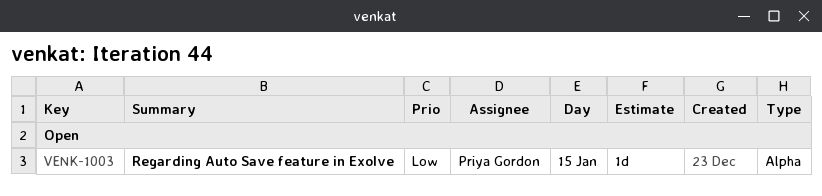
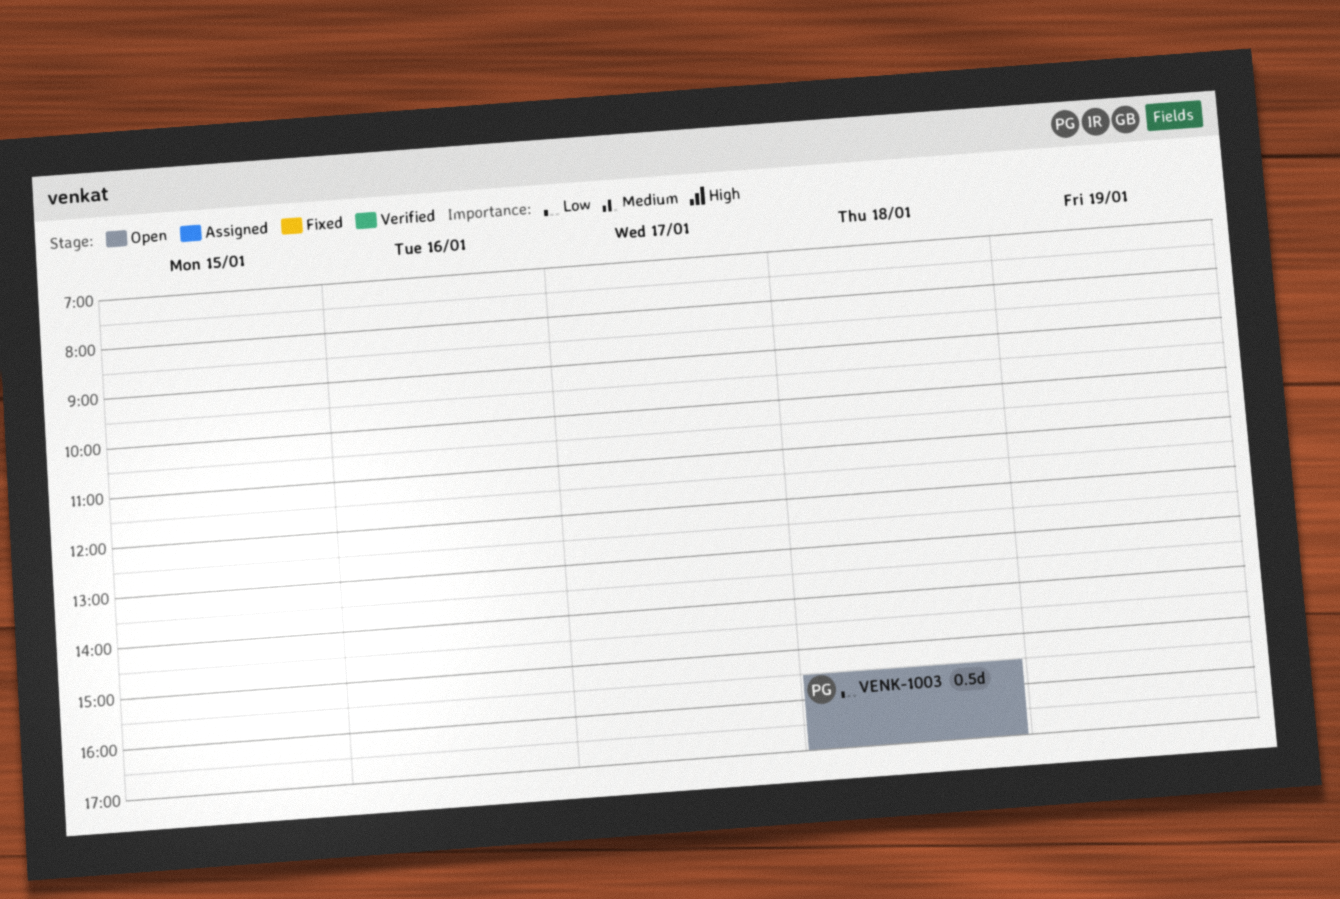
VENK-1003, estimate: 1d -> 0.5d
VENK-1003, day: Jan 15 -> Jan 18

